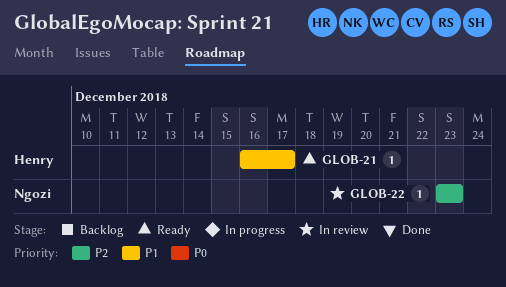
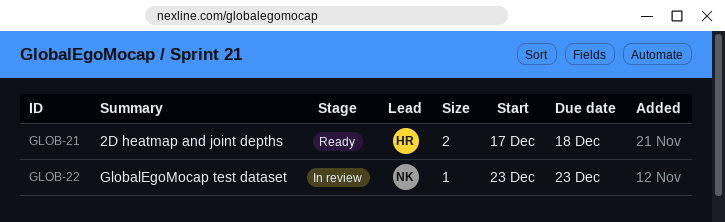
GLOB-21, estimate: 1 -> 2
GLOB-21, start: Dec 16 -> Dec 17
GLOB-21, due: Dec 17 -> Dec 18

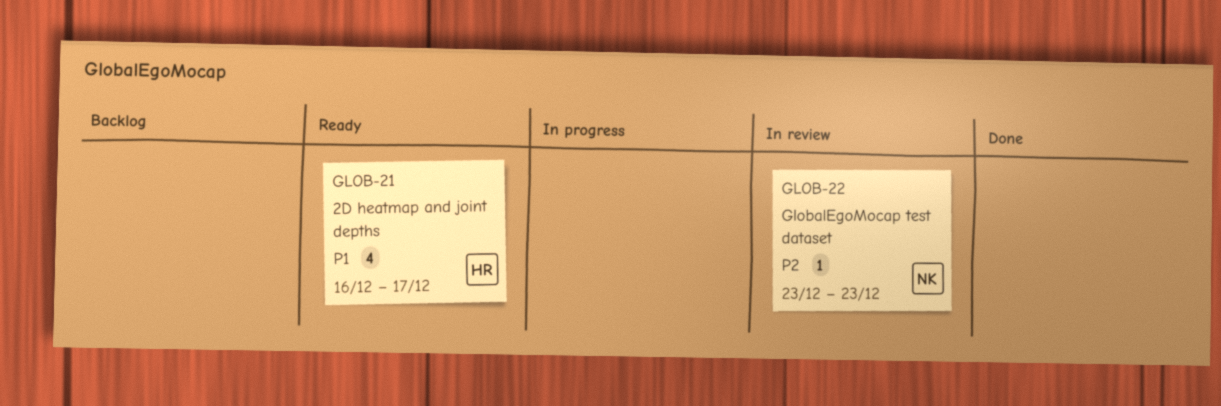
GLOB-21, estimate: 2 -> 4
GLOB-21, start: Dec 17 -> Dec 16
GLOB-21, due: Dec 18 -> Dec 17

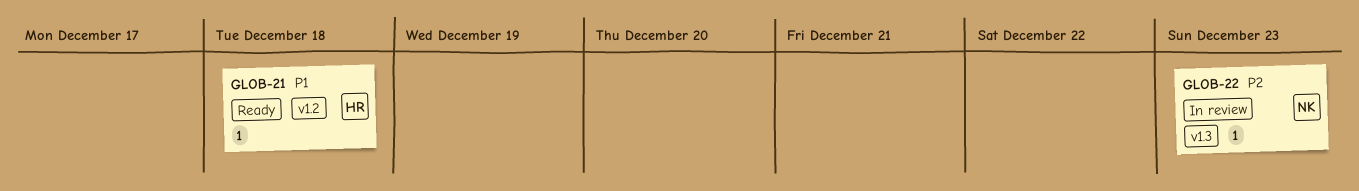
GLOB-21, estimate: 4 -> 1
GLOB-21, due: Dec 17 -> Dec 18

